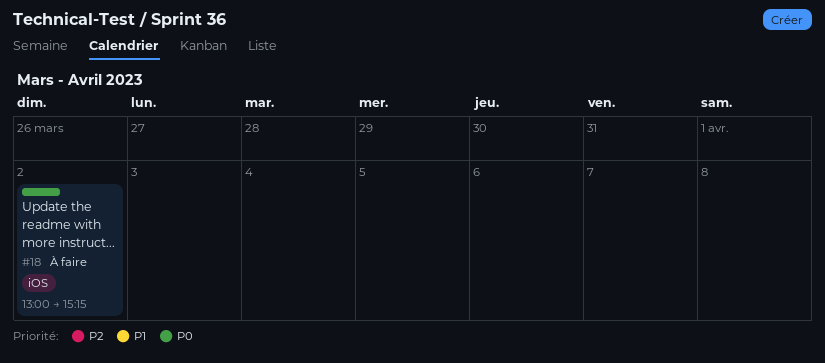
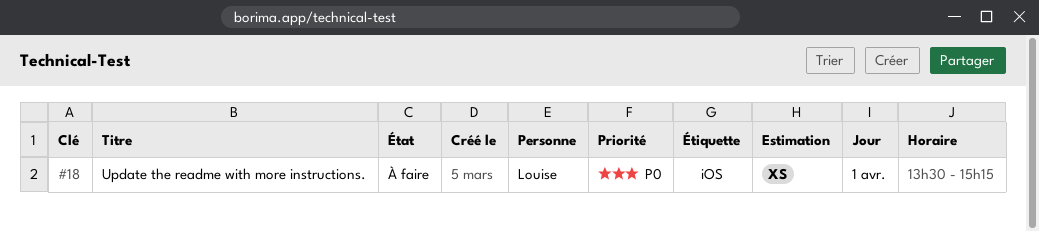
#18, day: Apr 2 -> Apr 1
#18, begins: 13:00 -> 13:30

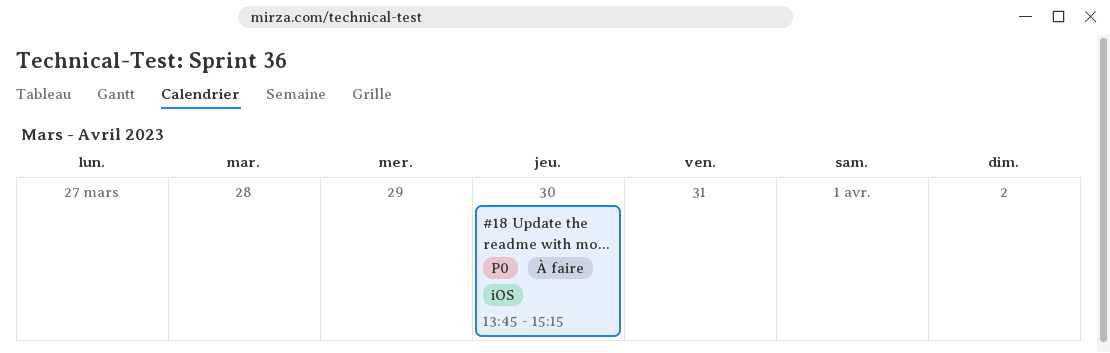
#18, day: Apr 1 -> Mar 30
#18, begins: 13:30 -> 13:45

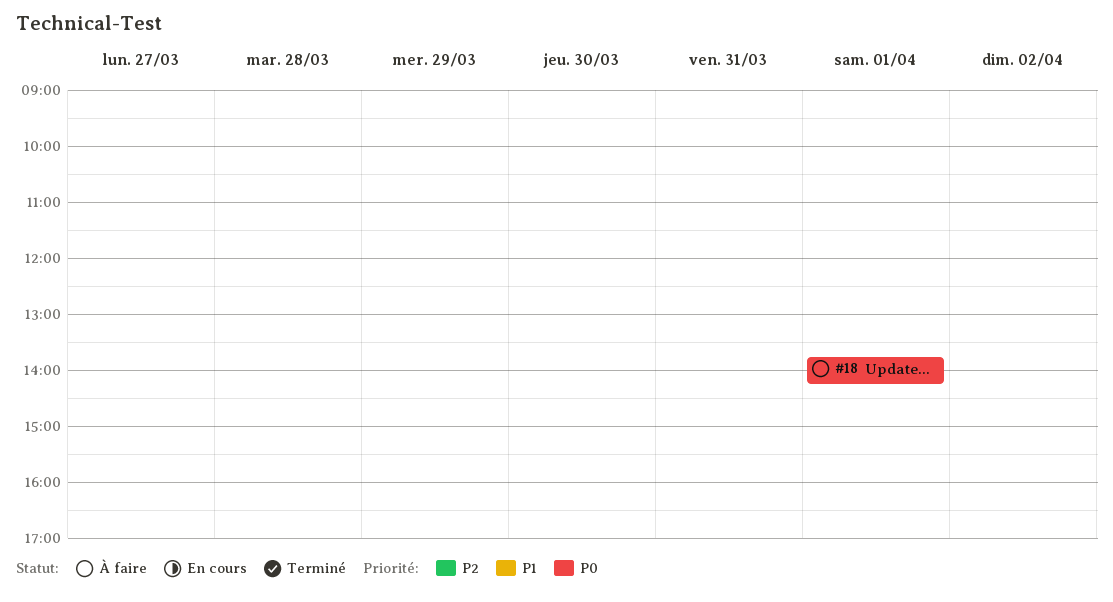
#18, day: Mar 30 -> Apr 1
#18, ends: 15:15 -> 14:15

